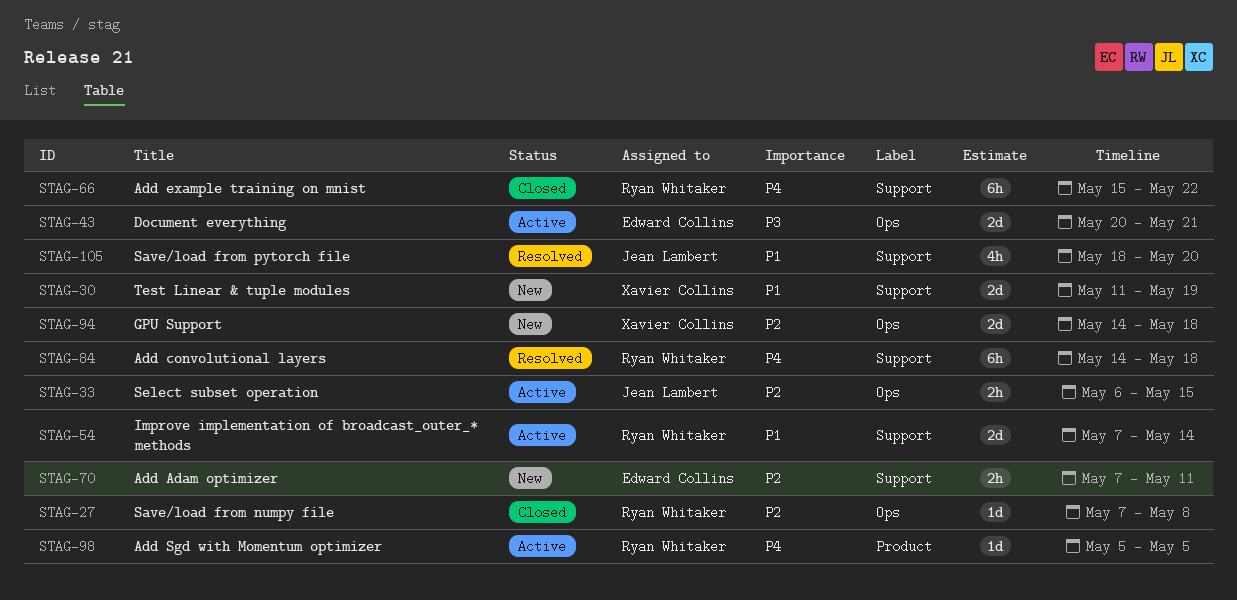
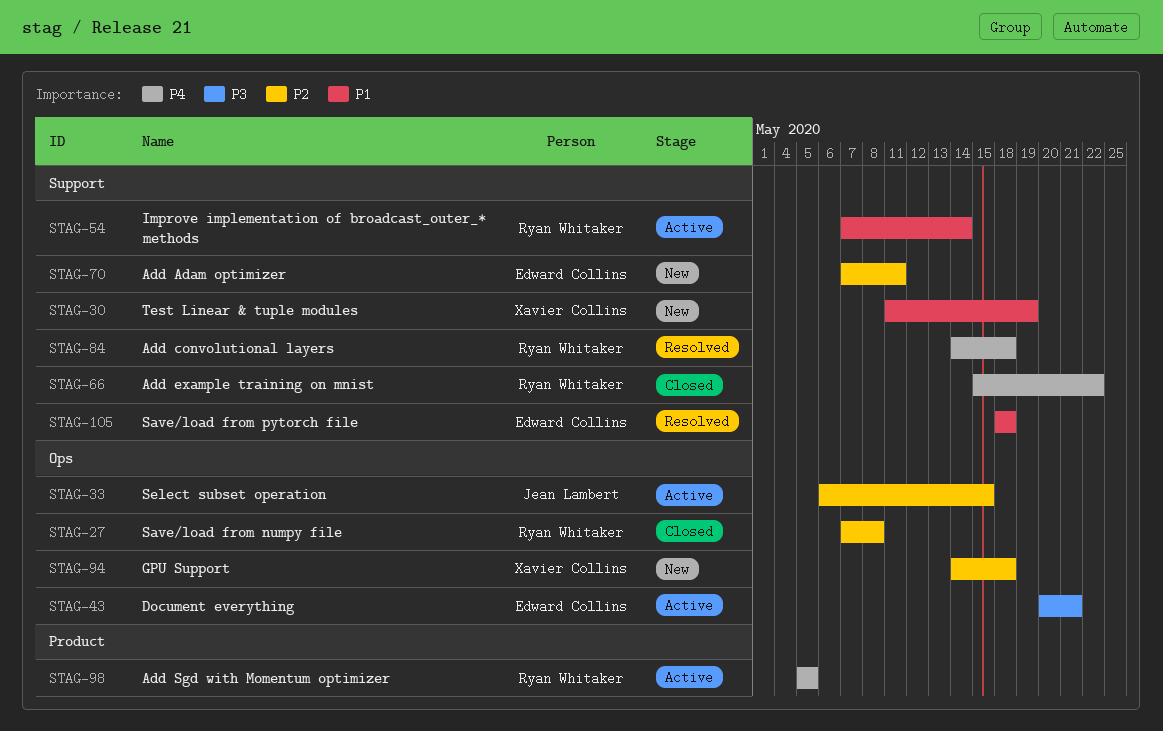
STAG-105, owner: Jean Lambert -> Edward Collins
STAG-105, due: May 20 -> May 18

